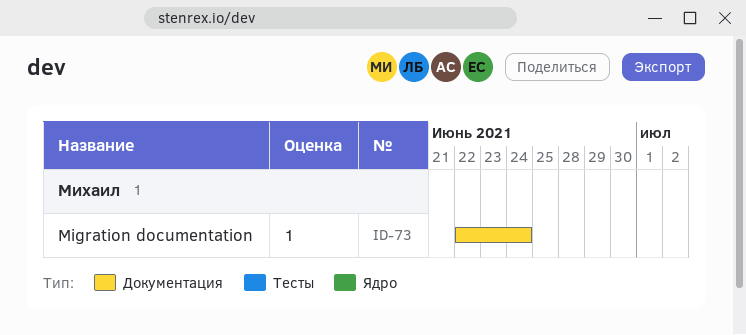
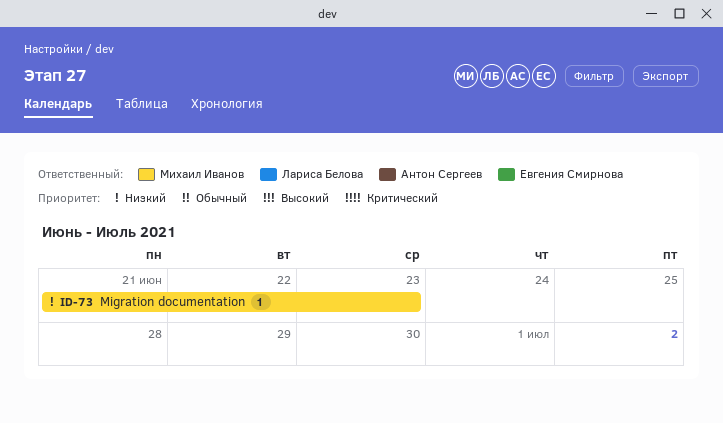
ID-73, start: Jun 22 -> Jun 21
ID-73, due: Jun 24 -> Jun 23

